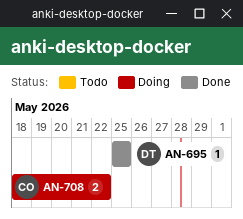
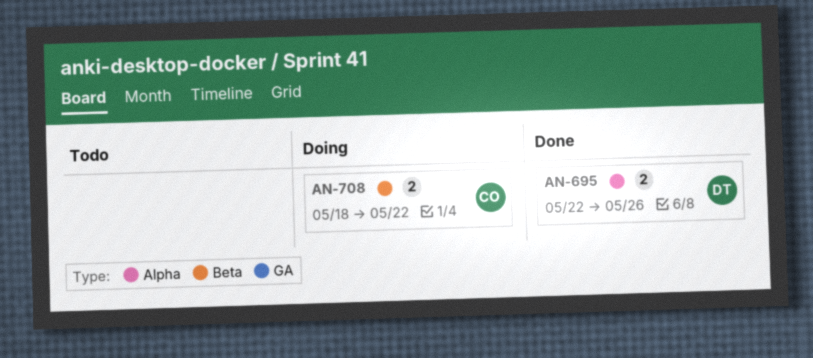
AN-695, estimate: 1 -> 2
AN-695, start: May 25 -> May 22
AN-695, due: May 25 -> May 26

